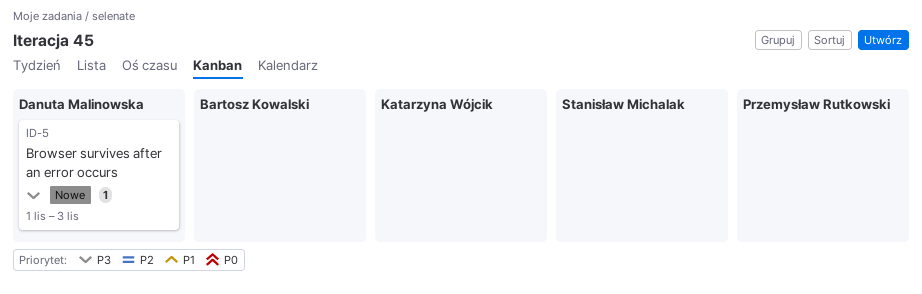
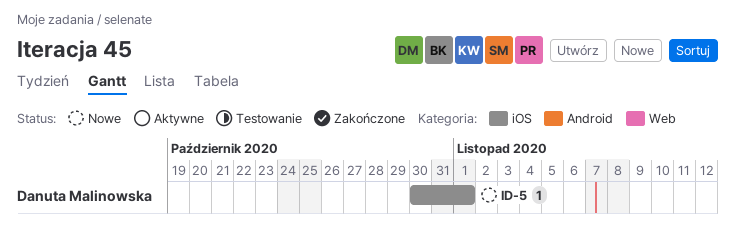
ID-5, start: Nov 1 -> Oct 30
ID-5, due: Nov 3 -> Nov 1

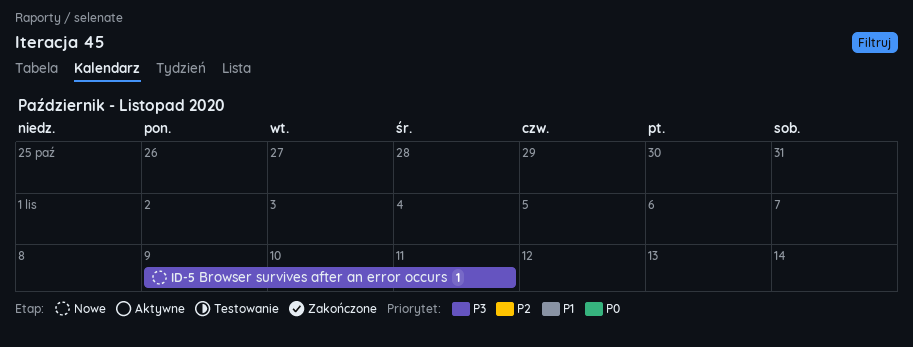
ID-5, start: Oct 30 -> Nov 9
ID-5, due: Nov 1 -> Nov 11

